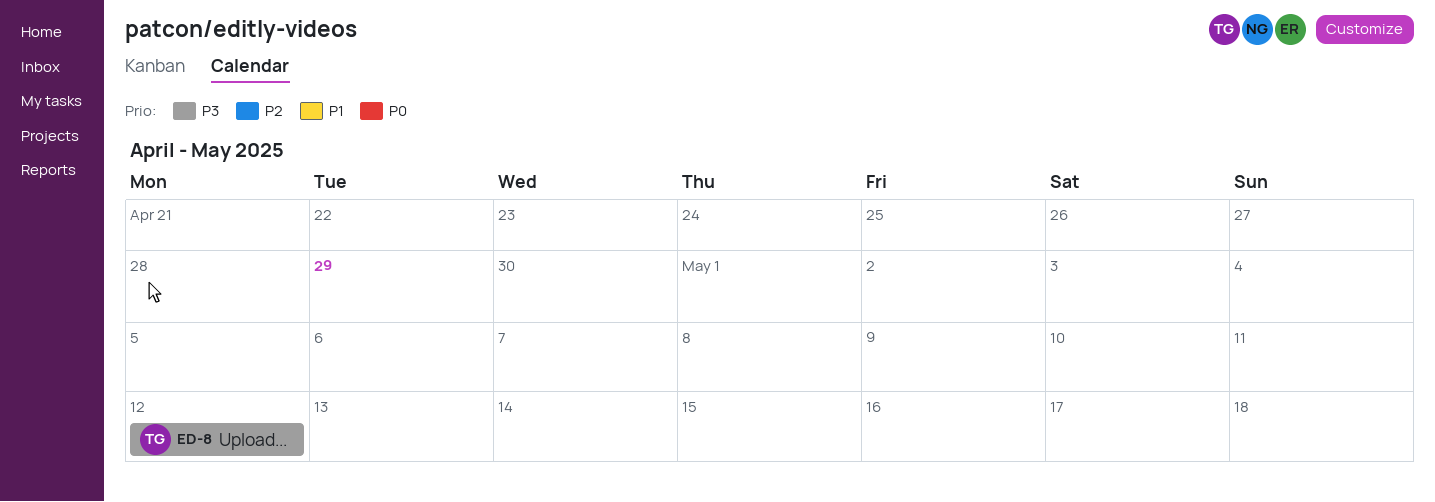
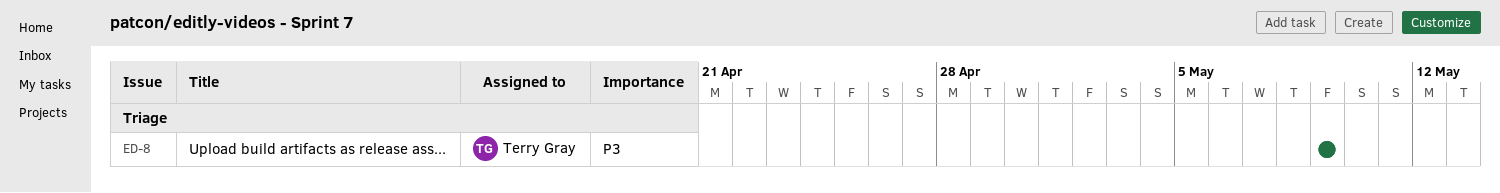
ED-8, start: May 12 -> May 9
ED-8, due: May 12 -> May 9

